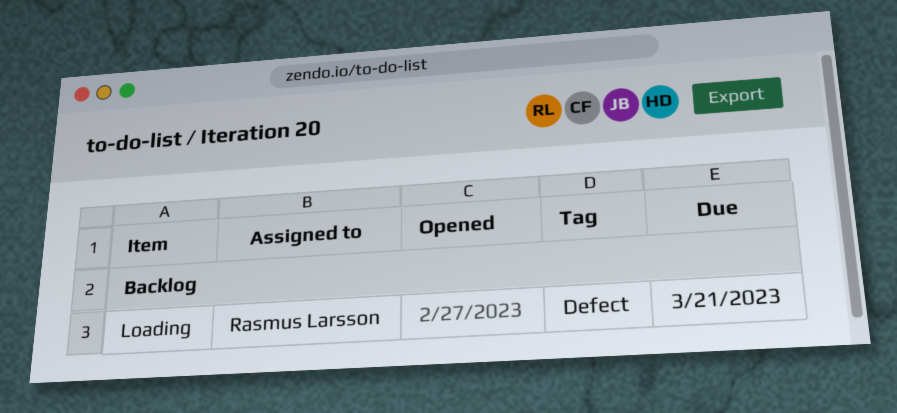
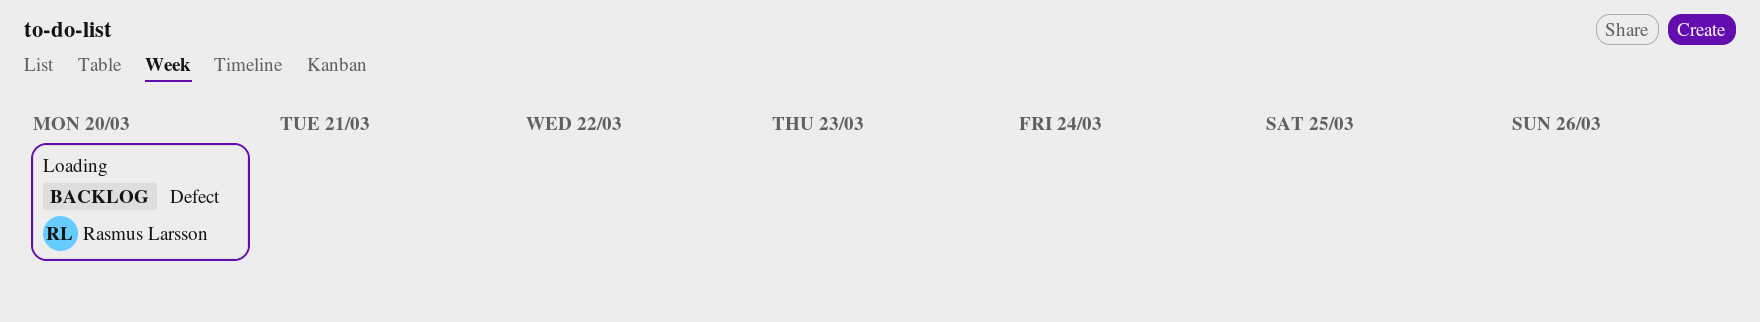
Loading, due: Mar 21 -> Mar 20

